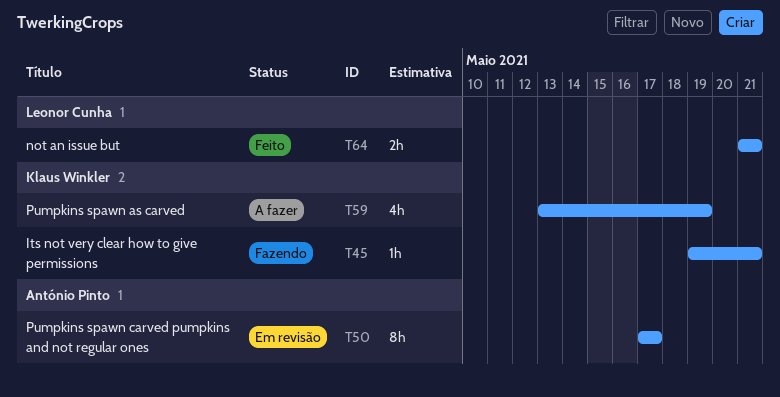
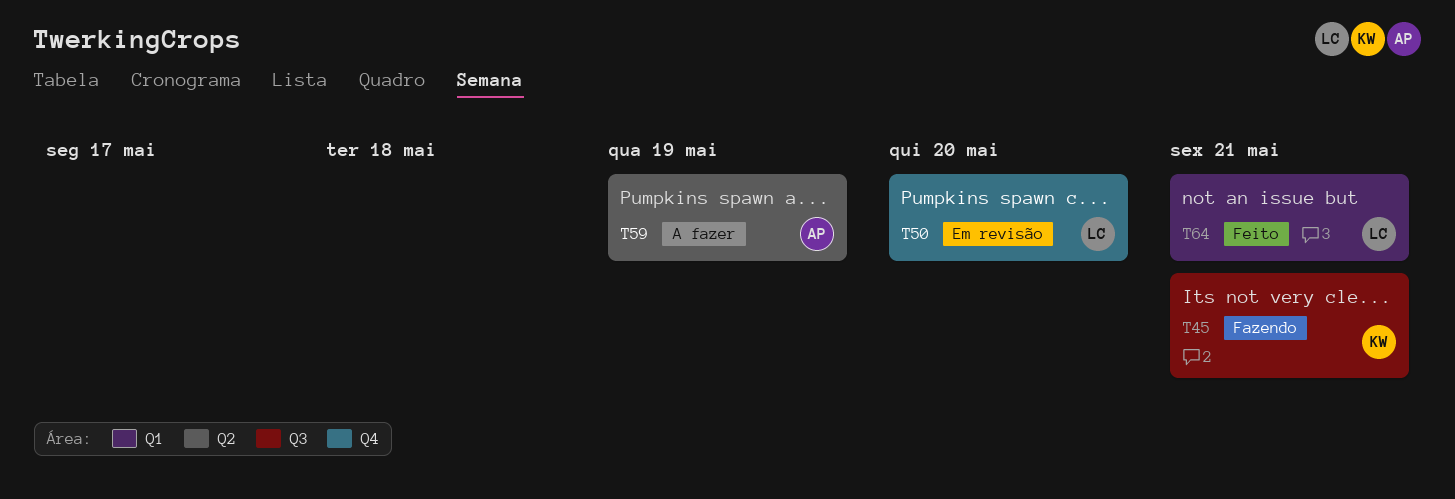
T50, owner: António Pinto -> Leonor Cunha
T50, due: May 17 -> May 20
T59, owner: Klaus Winkler -> António Pinto

